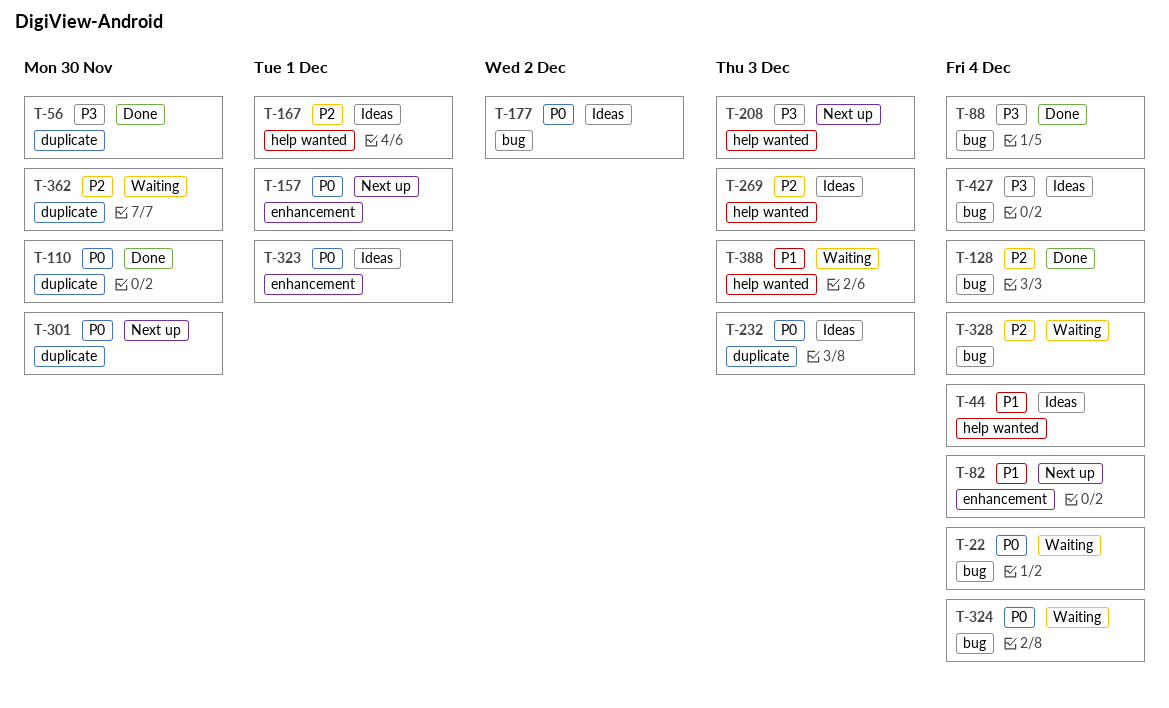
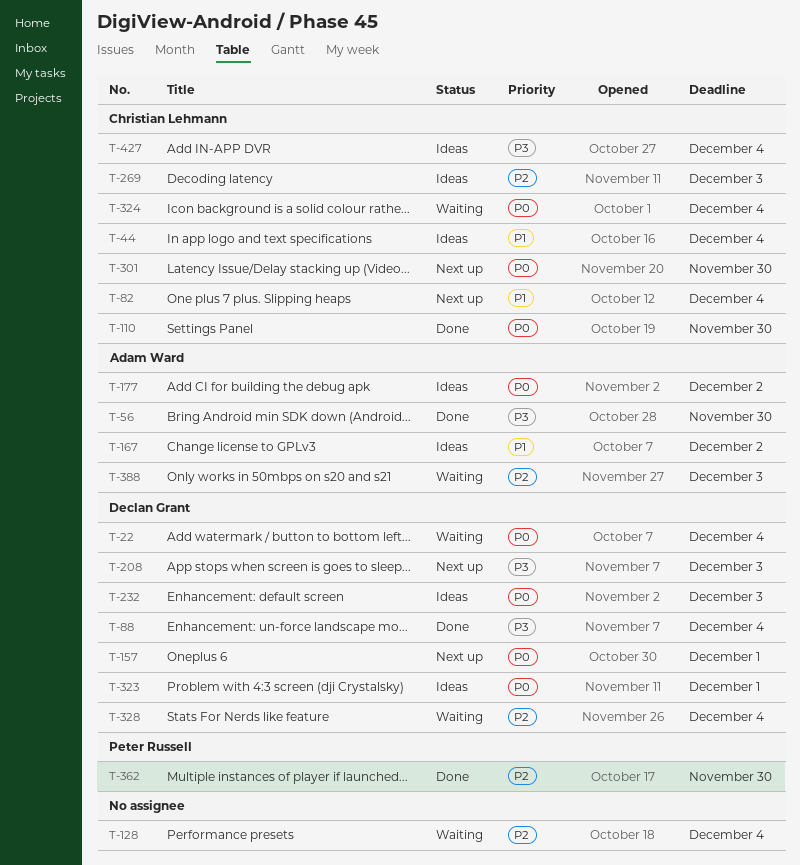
T-128, status: Done -> Waiting
T-167, priority: P2 -> P1
T-167, due: Dec 1 -> Dec 2
T-362, status: Waiting -> Done
T-388, priority: P1 -> P2

